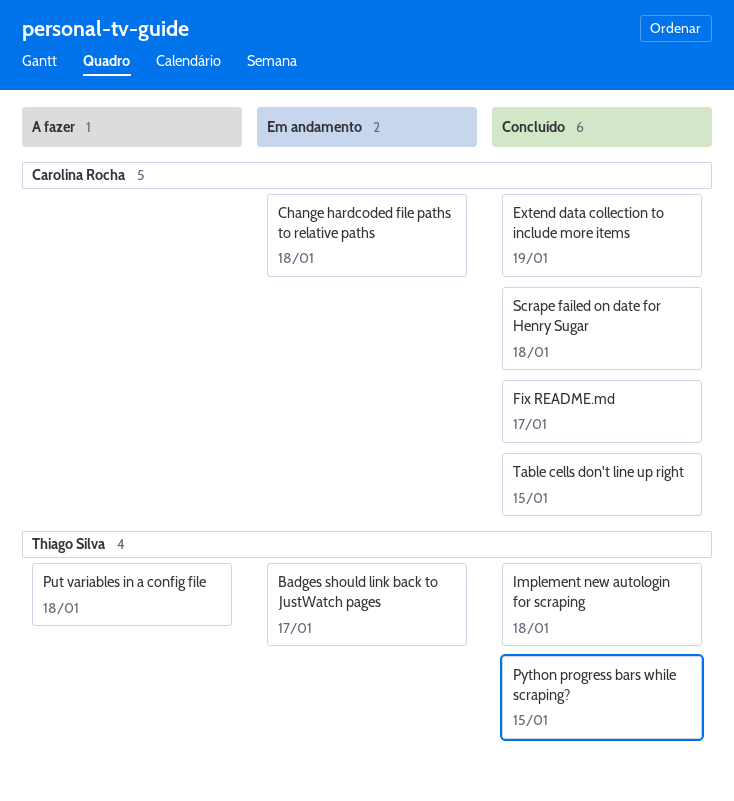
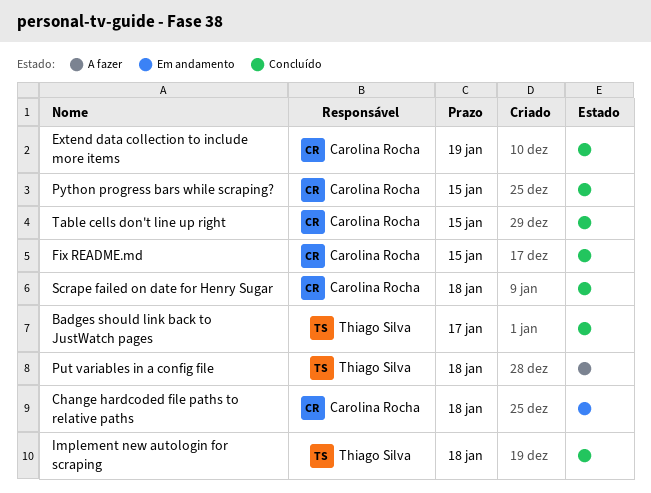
Badges should link back to JustWatch pages, status: Em andamento -> Concluído
Fix README.md, due: Jan 17 -> Jan 15
Python progress bars while scraping?, owner: Thiago Silva -> Carolina Rocha

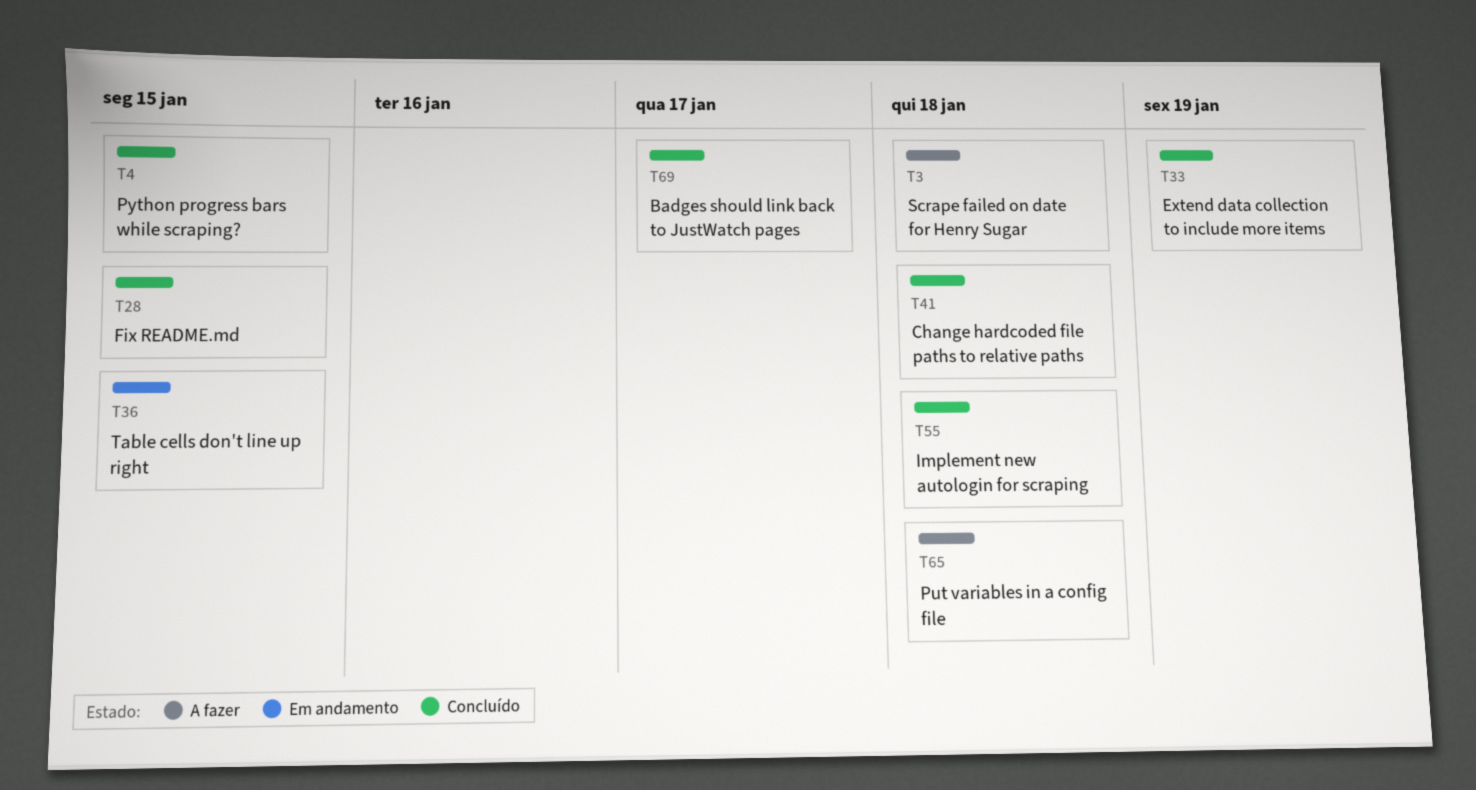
Change hardcoded file paths to relative paths, status: Em andamento -> Concluído
Scrape failed on date for Henry Sugar, status: Concluído -> A fazer
Table cells don't line up right, status: Concluído -> Em andamento

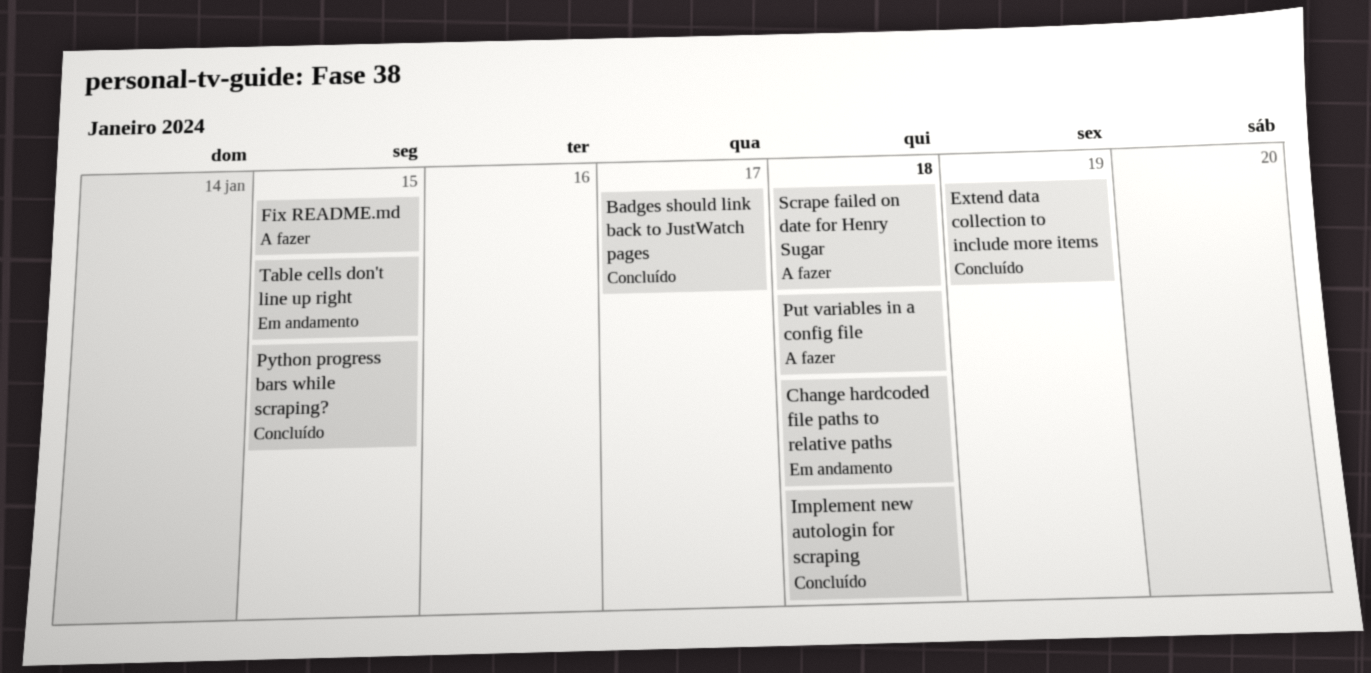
Change hardcoded file paths to relative paths, status: Concluído -> Em andamento
Fix README.md, status: Concluído -> A fazer

